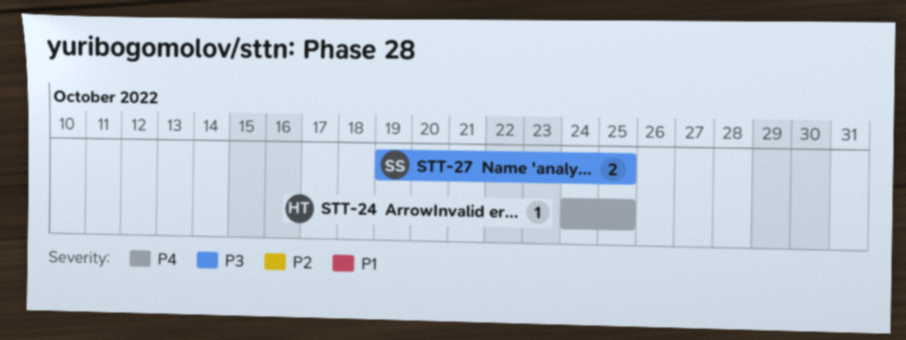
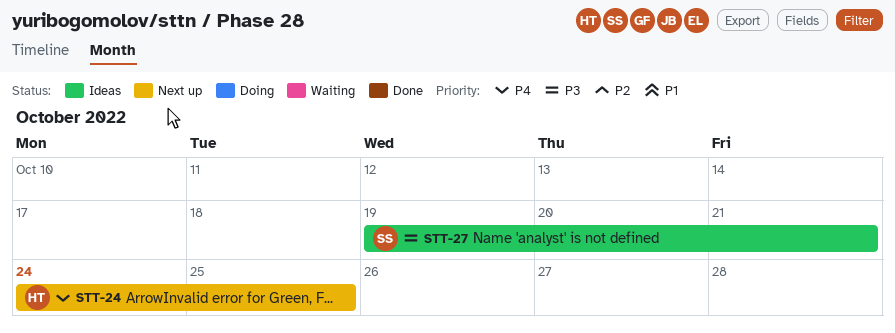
STT-27, due: Oct 25 -> Oct 21

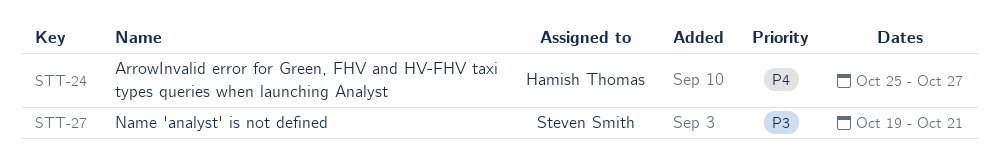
STT-24, start: Oct 24 -> Oct 25
STT-24, due: Oct 25 -> Oct 27

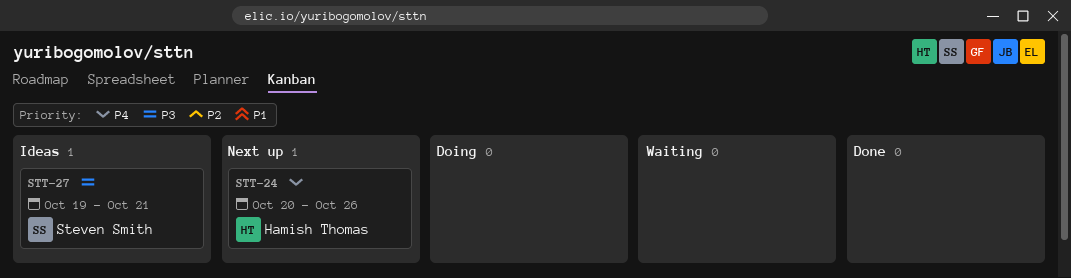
STT-24, start: Oct 25 -> Oct 20
STT-24, due: Oct 27 -> Oct 26

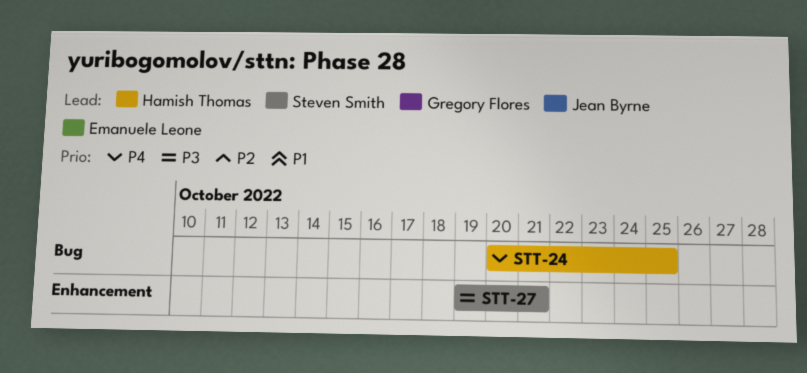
STT-24, due: Oct 26 -> Oct 25

